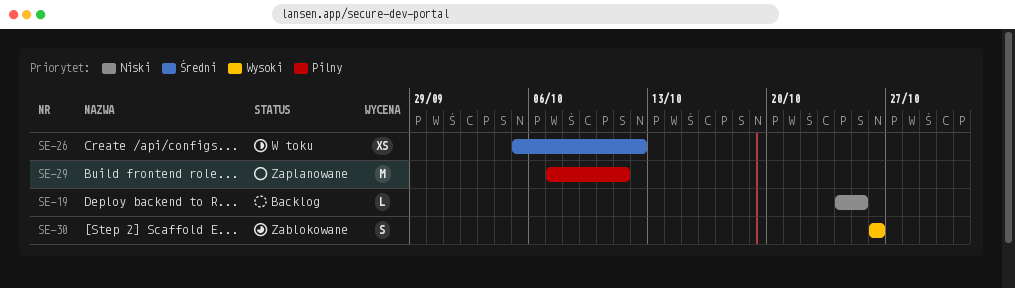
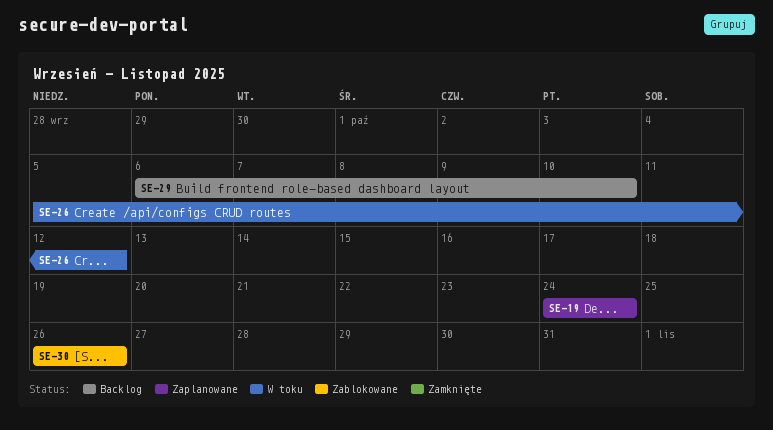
SE-19, status: Backlog -> Zaplanowane
SE-19, due: Oct 25 -> Oct 24
SE-29, status: Zaplanowane -> Backlog
SE-29, start: Oct 7 -> Oct 6
SE-29, due: Oct 11 -> Oct 10

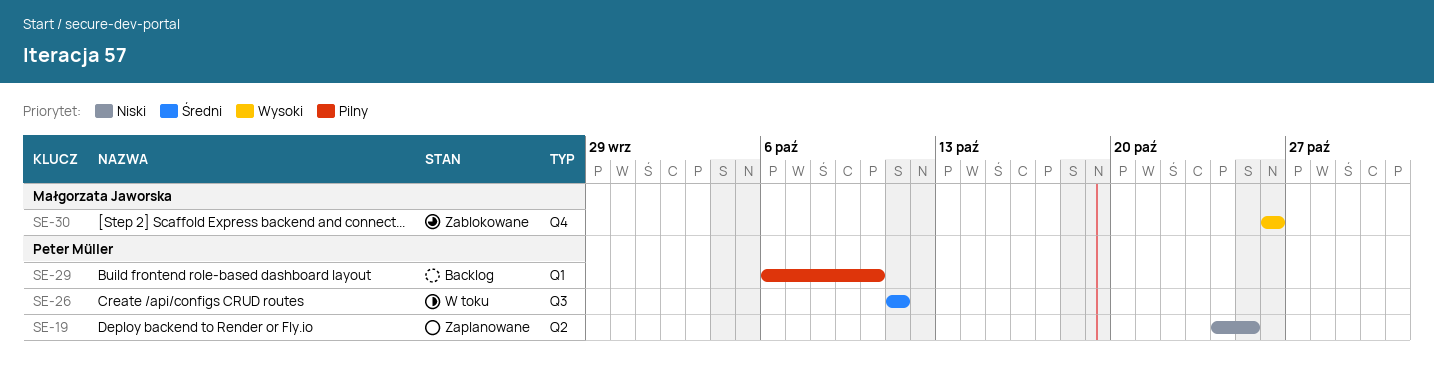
SE-19, due: Oct 24 -> Oct 25
SE-26, start: Oct 5 -> Oct 11
SE-26, due: Oct 12 -> Oct 11

